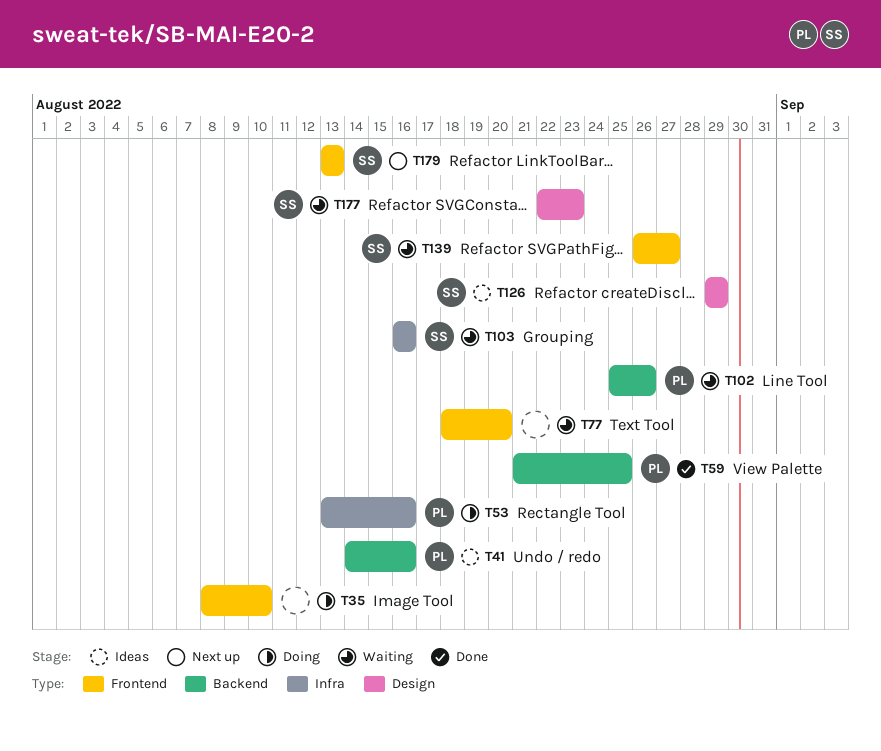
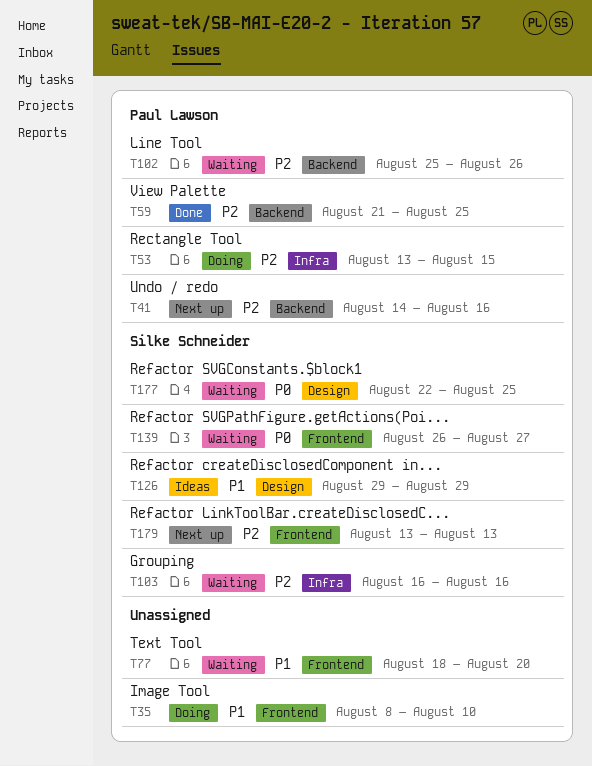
T41, status: Ideas -> Next up
T53, due: Aug 16 -> Aug 15
T177, due: Aug 23 -> Aug 25

